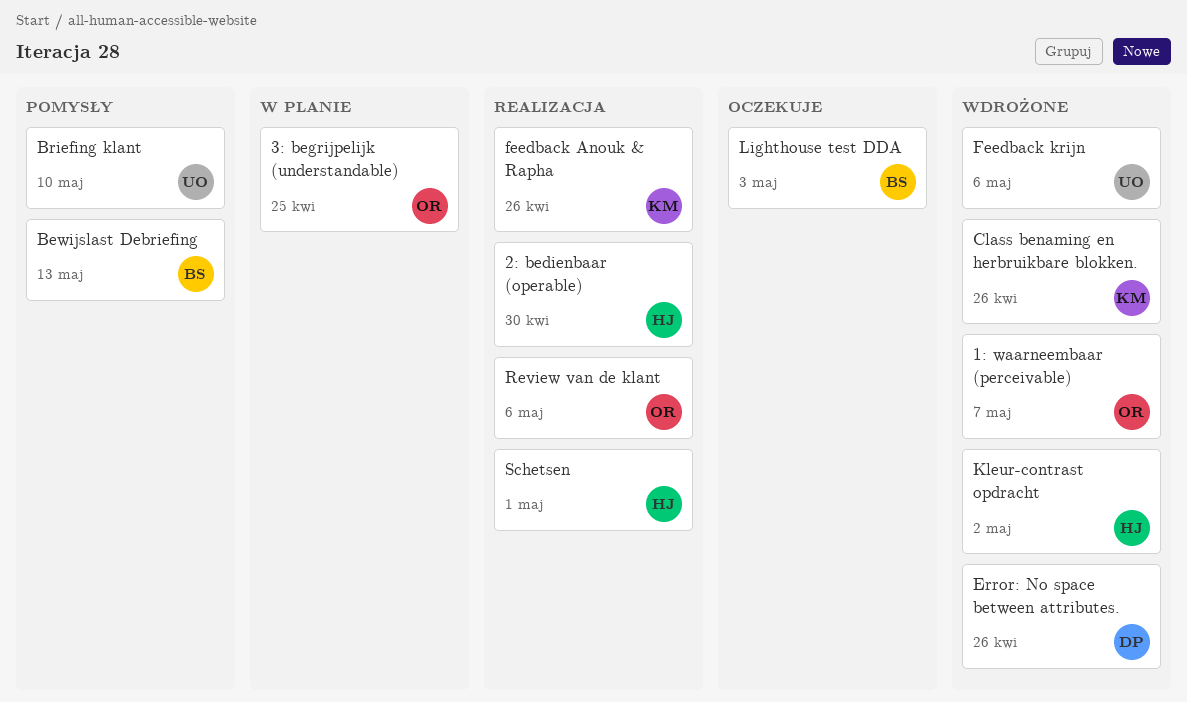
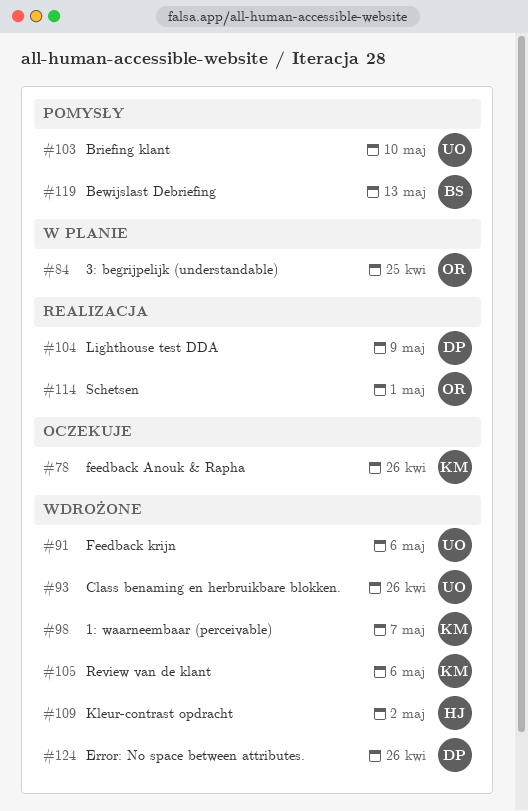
1: waarneembaar (perceivable), owner: OR -> KM
2: bedienbaar (operable): present -> none
Class benaming en herbruikbare blokken., owner: KM -> UO
feedback Anouk & Rapha, status: Realizacja -> Oczekuje
Lighthouse test DDA, status: Oczekuje -> Realizacja
Lighthouse test DDA, owner: BS -> DP
Lighthouse test DDA, due: May 3 -> May 9
Review van de klant, status: Realizacja -> Wdrożone
Review van de klant, owner: OR -> KM
Schetsen, owner: HJ -> OR

